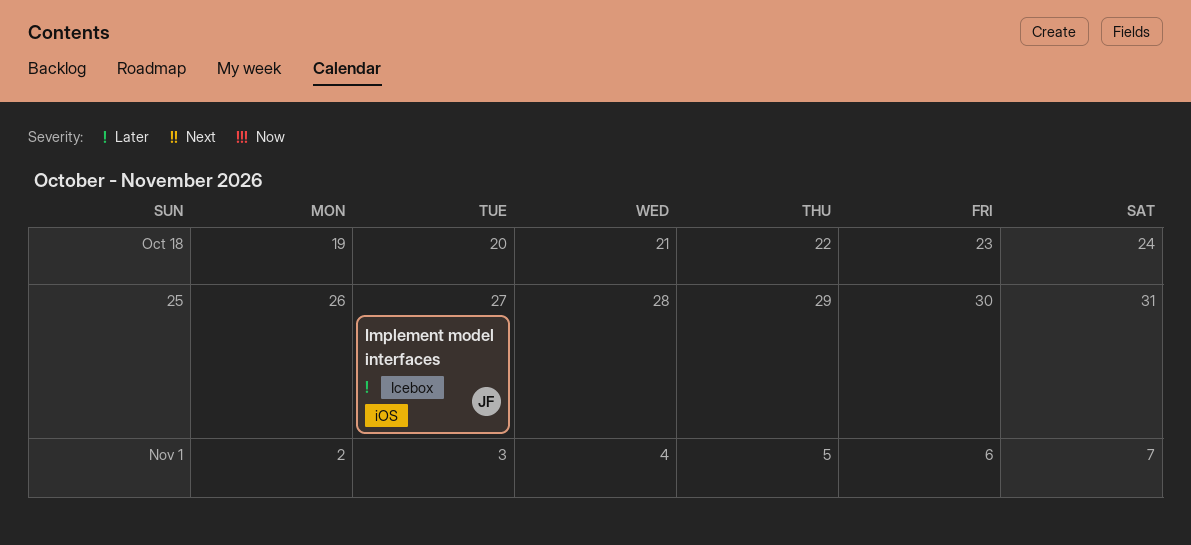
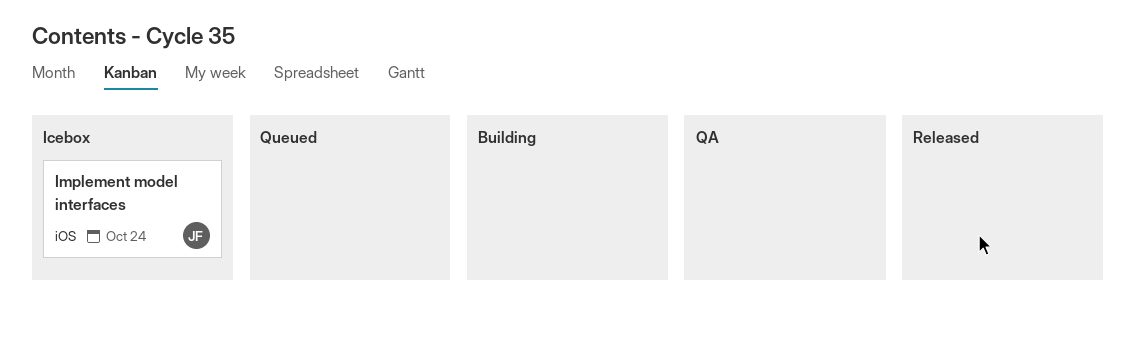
Implement model interfaces, due: Oct 27 -> Oct 24

